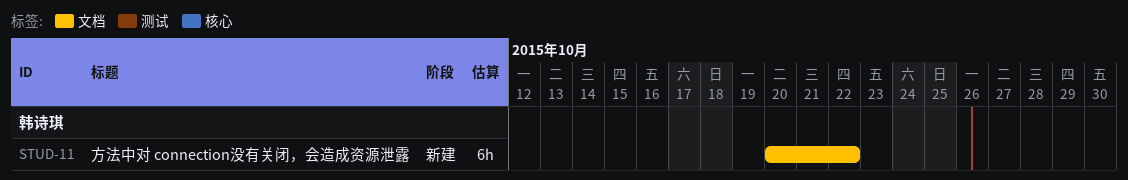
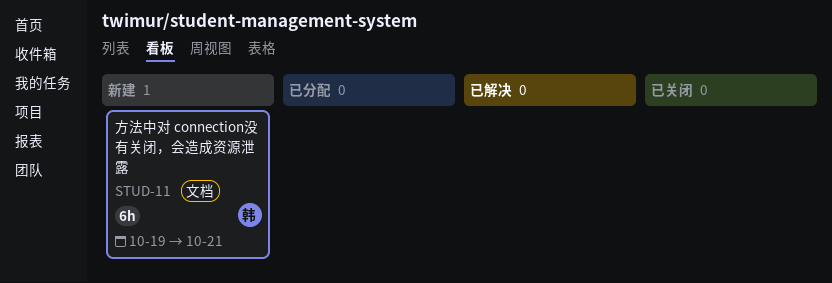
STUD-11, start: Oct 20 -> Oct 19
STUD-11, due: Oct 22 -> Oct 21

